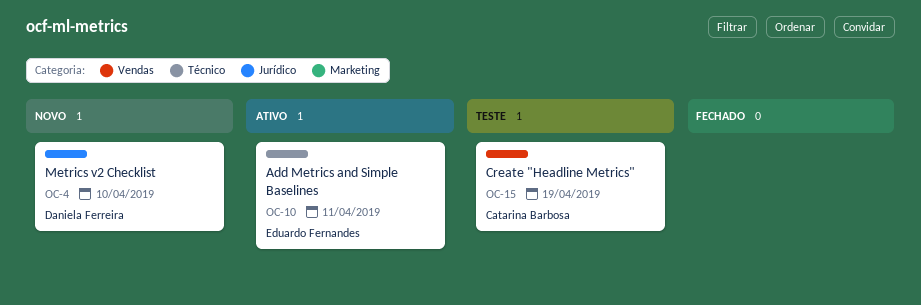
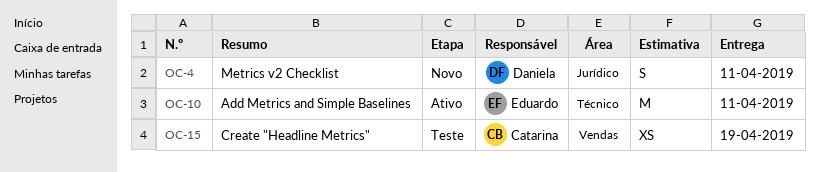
OC-4, due: Apr 10 -> Apr 11

